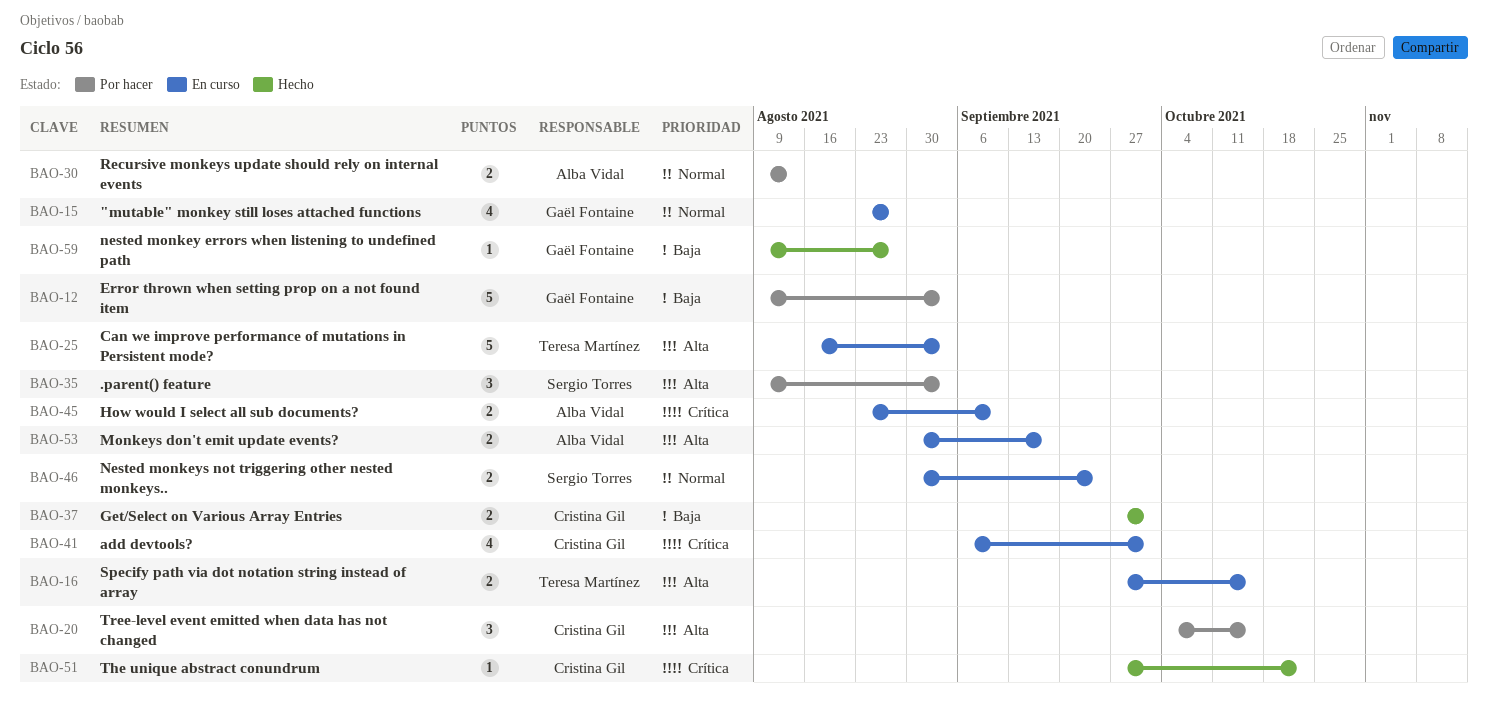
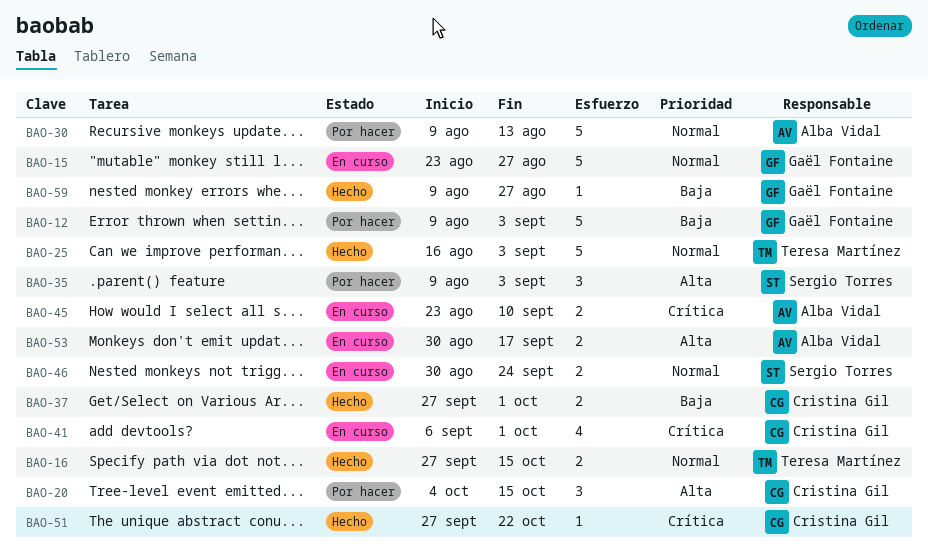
BAO-15, estimate: 4 -> 5
BAO-16, status: En curso -> Hecho
BAO-16, priority: Alta -> Normal
BAO-25, status: En curso -> Hecho
BAO-25, priority: Alta -> Normal
BAO-30, estimate: 2 -> 5

